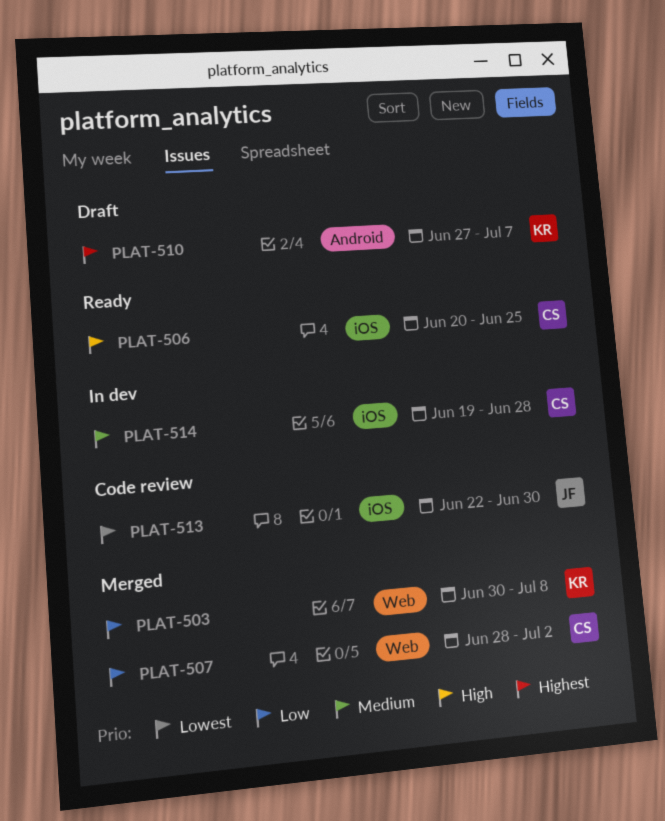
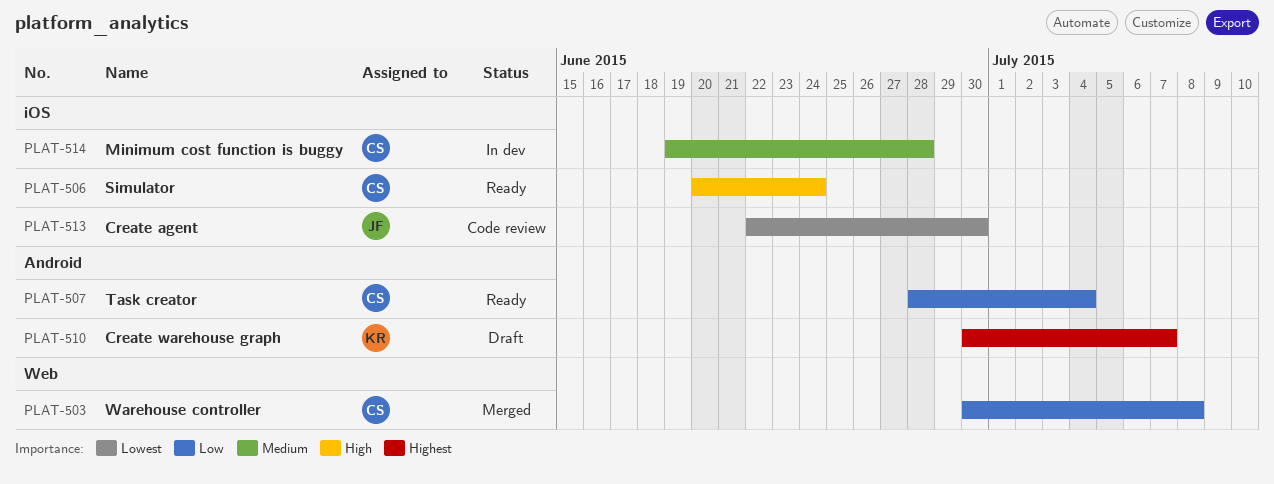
PLAT-503, owner: KR -> CS
PLAT-506, due: Jun 25 -> Jun 24
PLAT-507, status: Merged -> Ready
PLAT-507, label: Web -> Android
PLAT-507, due: Jul 2 -> Jul 4
PLAT-510, start: Jun 27 -> Jun 30

